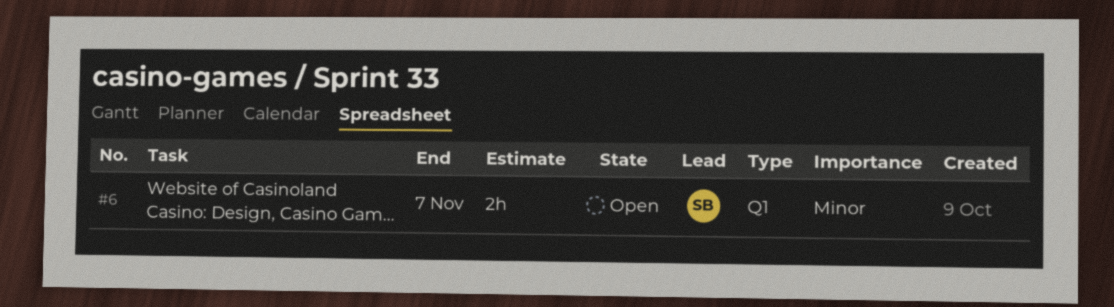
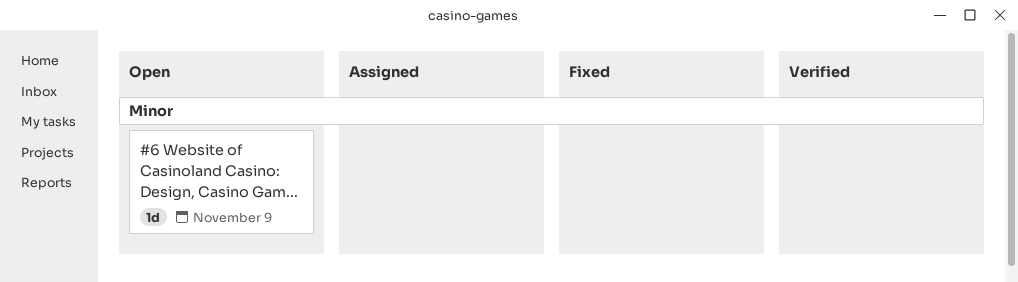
#6, estimate: 2h -> 1d
#6, due: Nov 7 -> Nov 9

